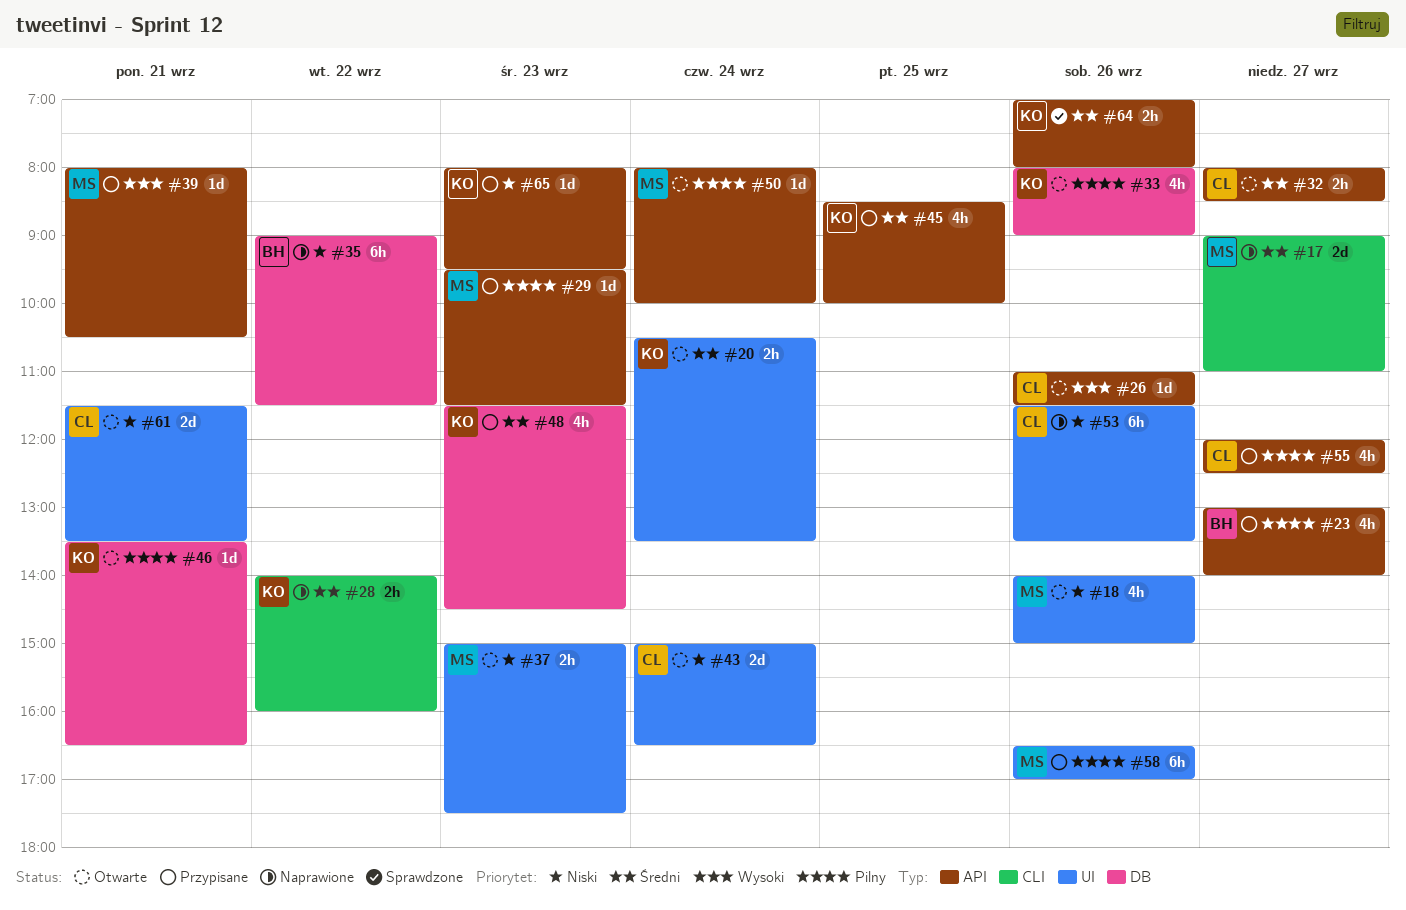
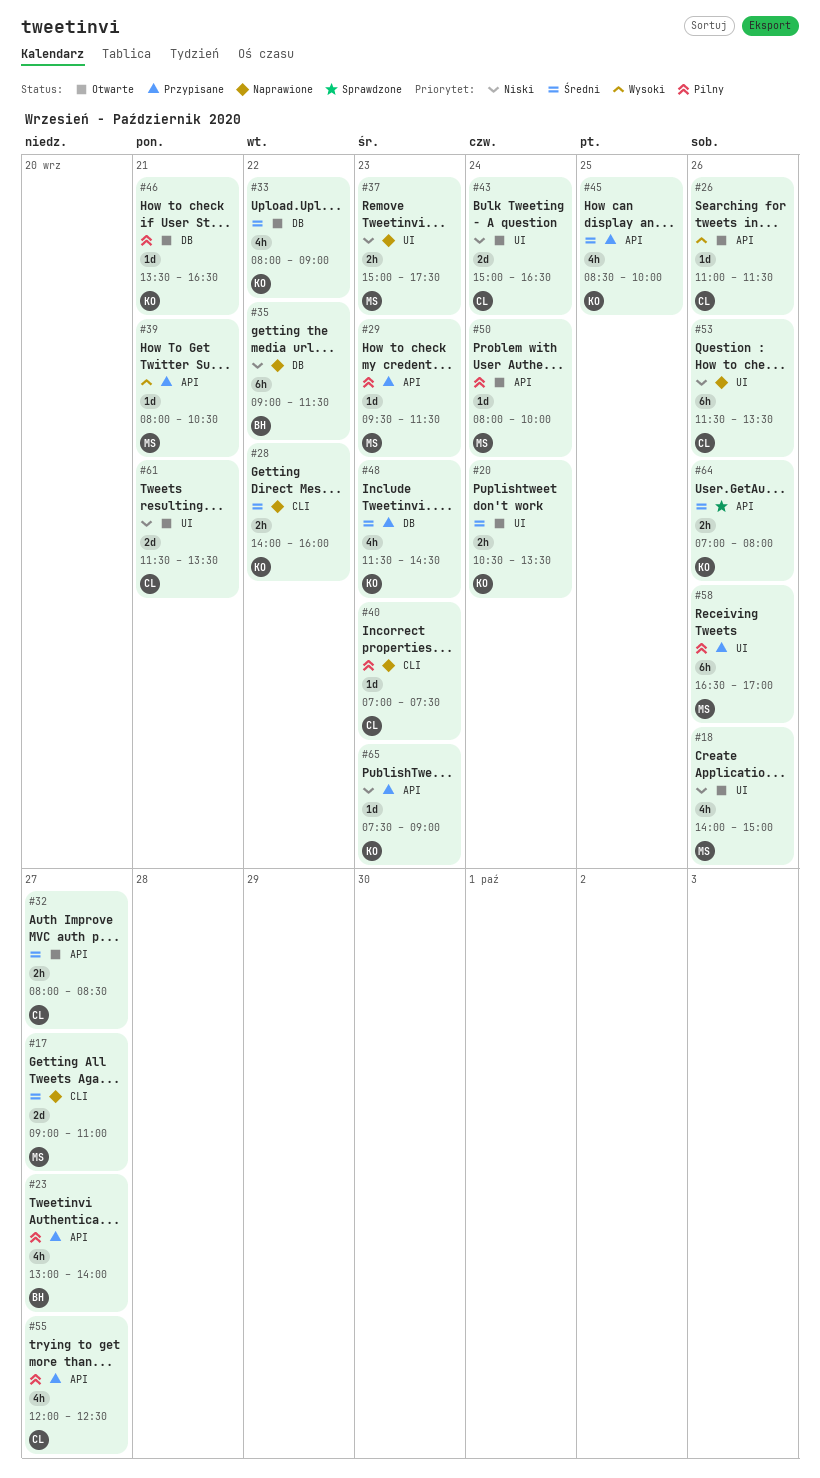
#33, priority: Pilny -> Średni
#33, day: Sep 26 -> Sep 22
#37, status: Otwarte -> Naprawione
#40: none -> present
#65, begins: 08:00 -> 07:30
#65, ends: 09:30 -> 09:00

